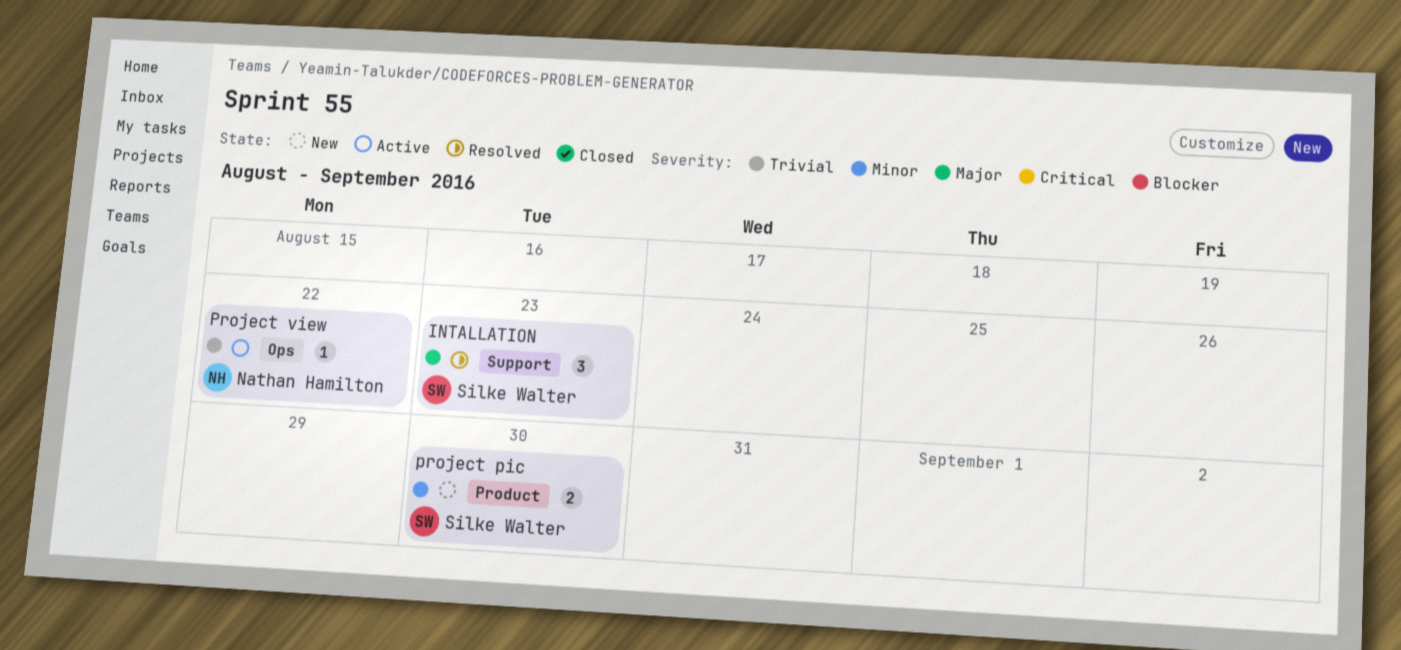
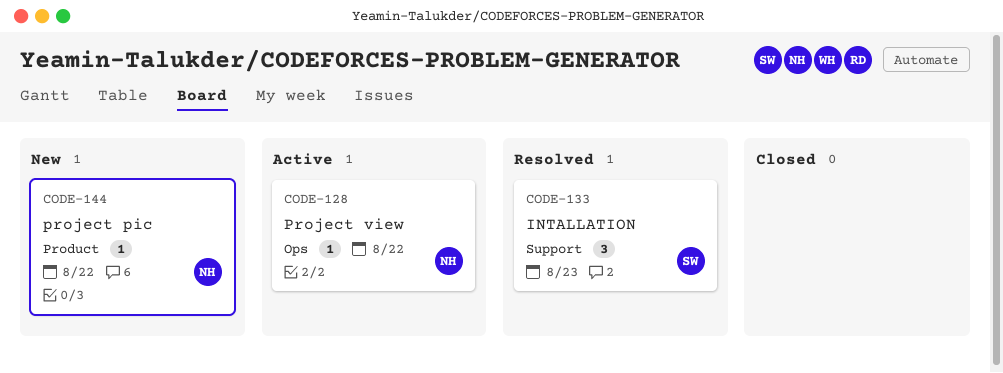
project pic, owner: Silke Walter -> Nathan Hamilton
project pic, estimate: 2 -> 1
project pic, due: Aug 30 -> Aug 22

